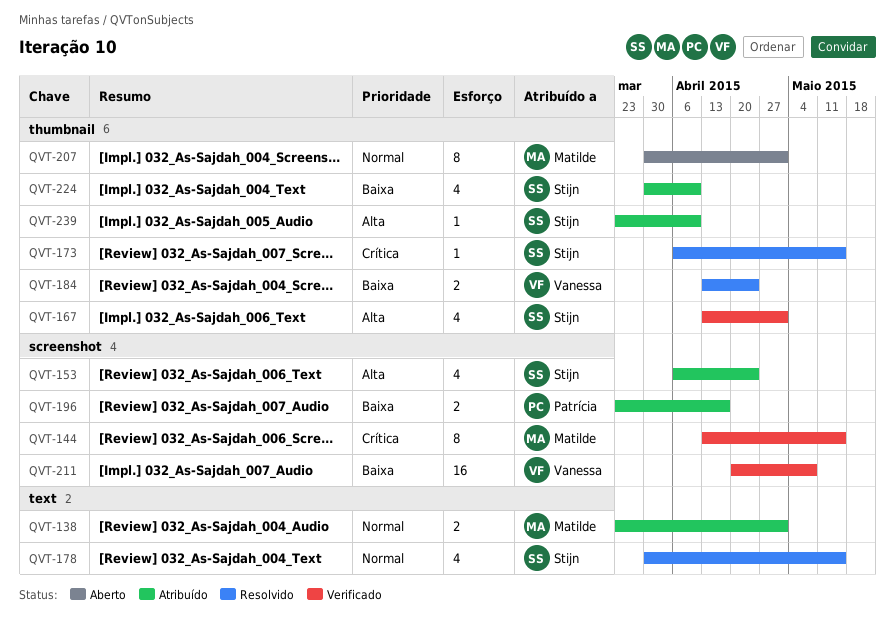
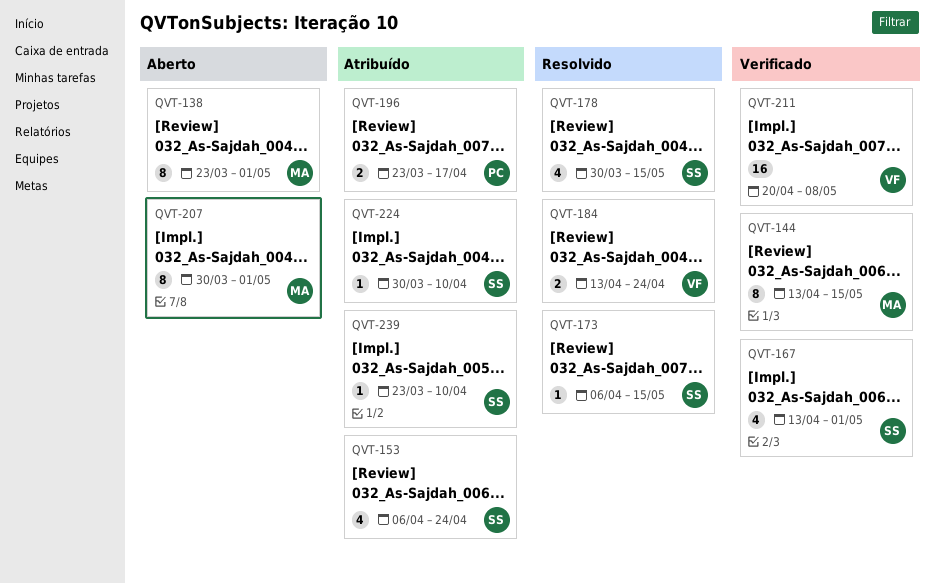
QVT-138, status: Atribuído -> Aberto
QVT-138, estimate: 2 -> 8
QVT-224, estimate: 4 -> 1

